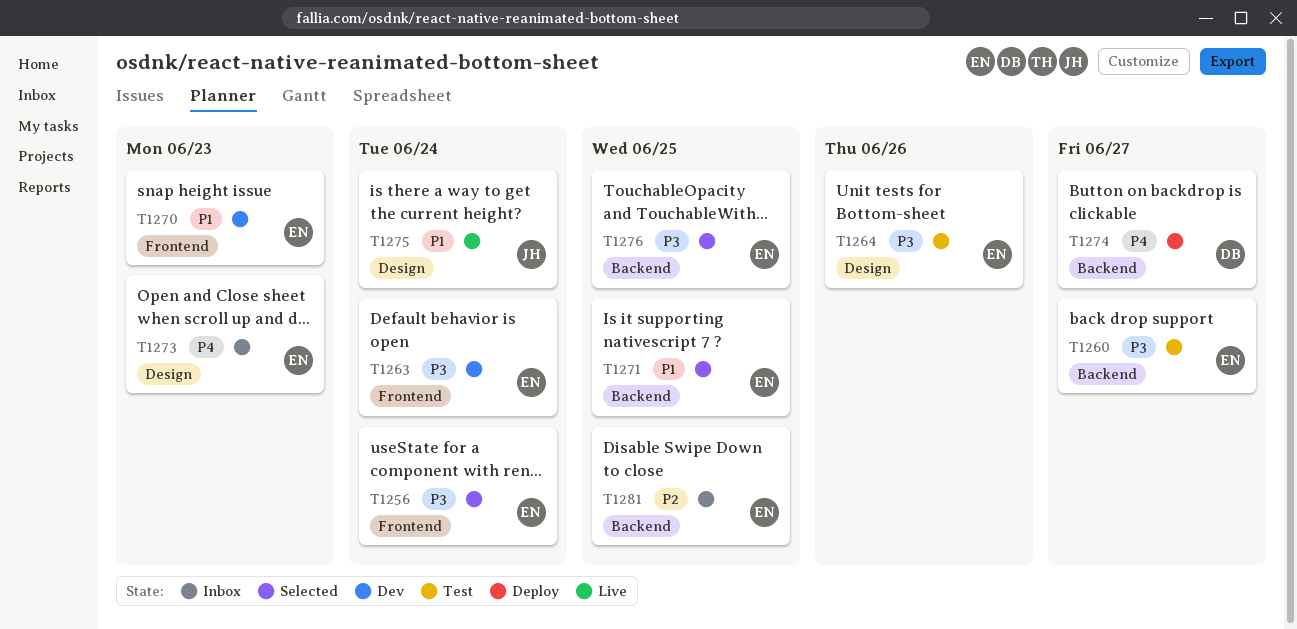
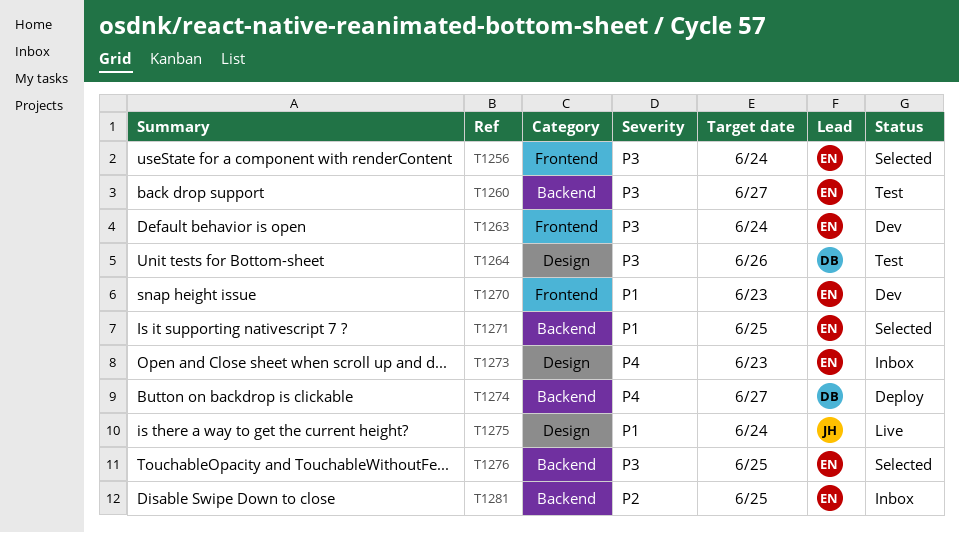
T1264, owner: EN -> DB

